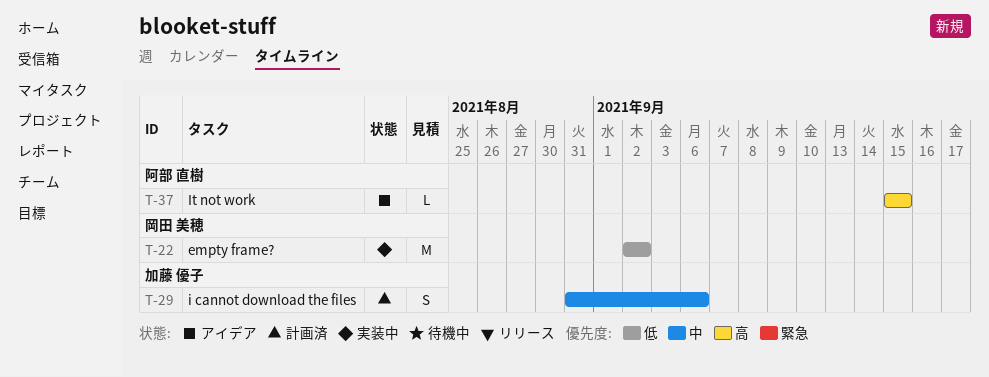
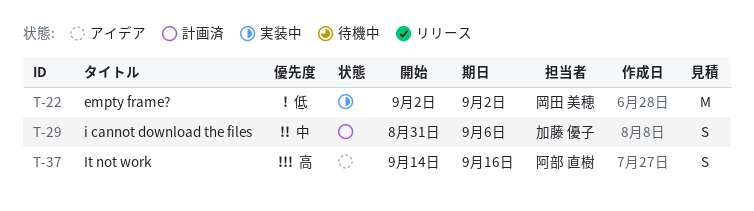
T-37, estimate: L -> S
T-37, start: Sep 15 -> Sep 14
T-37, due: Sep 15 -> Sep 16

